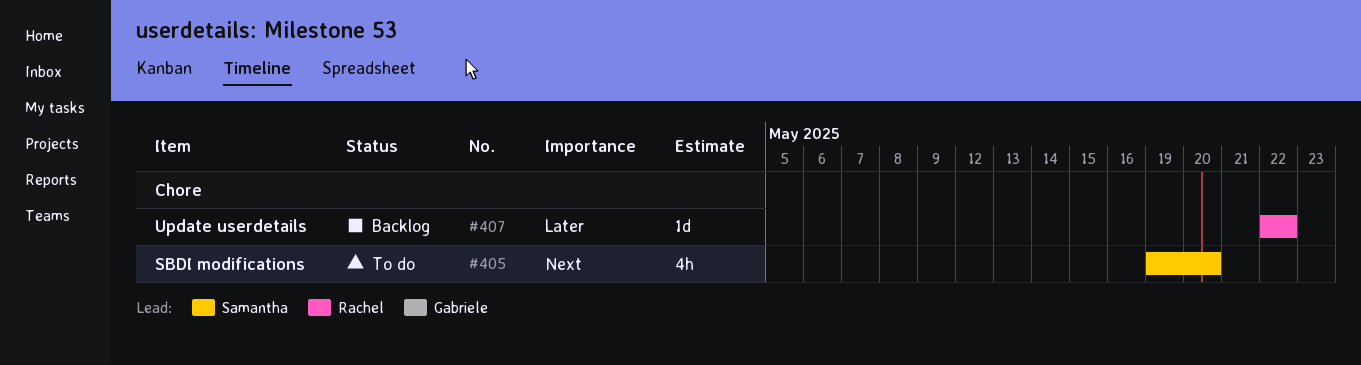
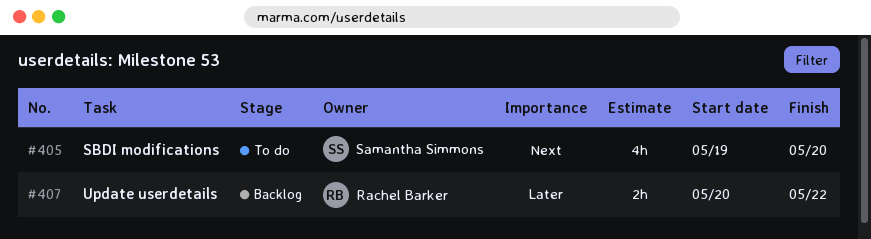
#407, estimate: 1d -> 2h
#407, start: May 22 -> May 20

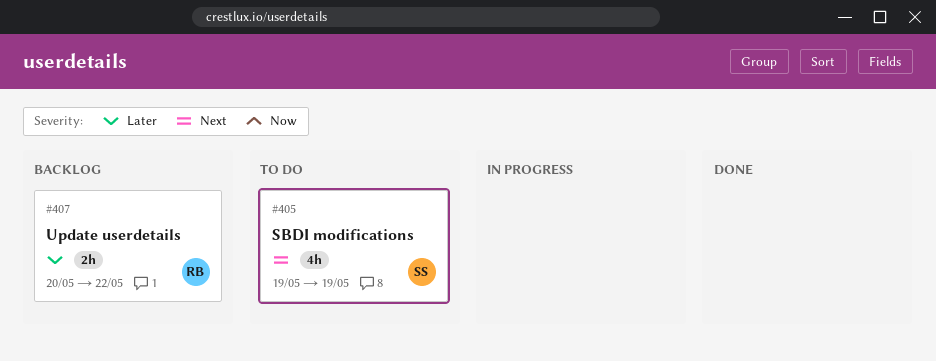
#405, due: May 20 -> May 19

